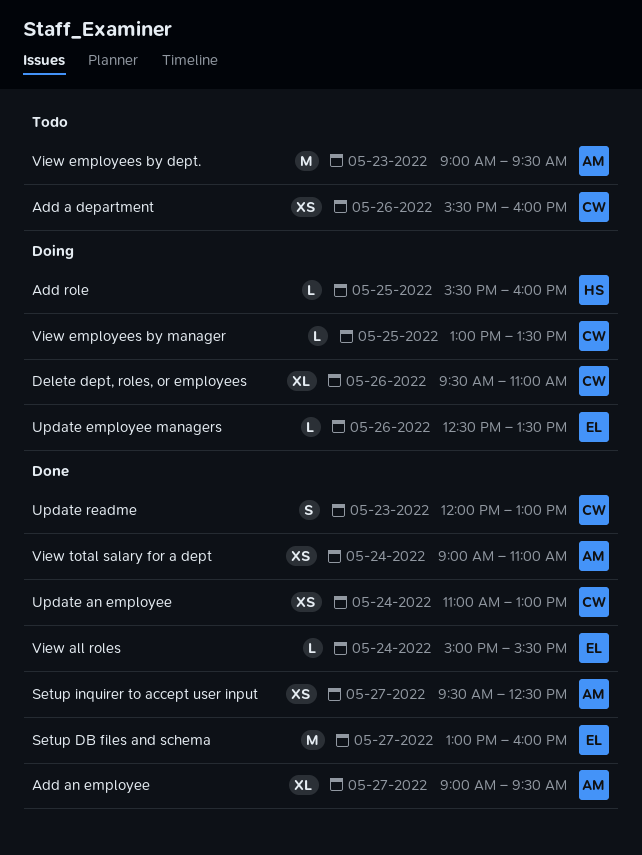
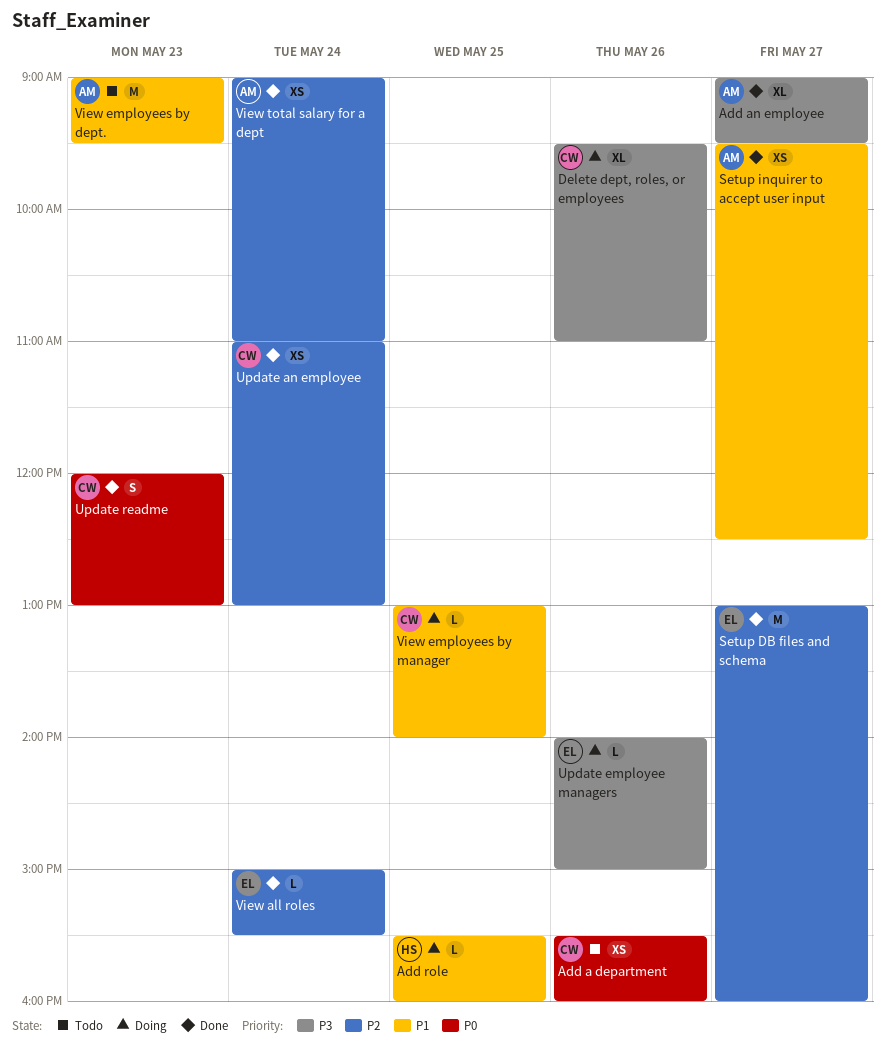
Update employee managers, begins: 12:30 -> 14:00
Update employee managers, ends: 13:30 -> 15:00
View employees by manager, ends: 13:30 -> 14:00

